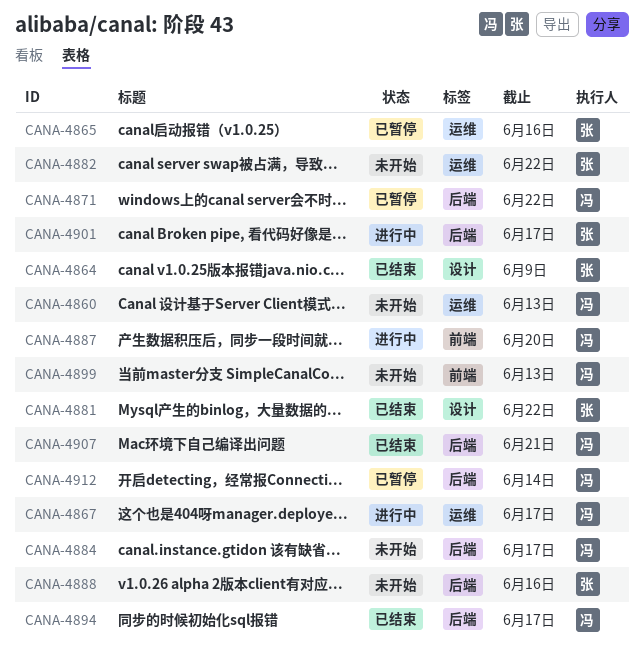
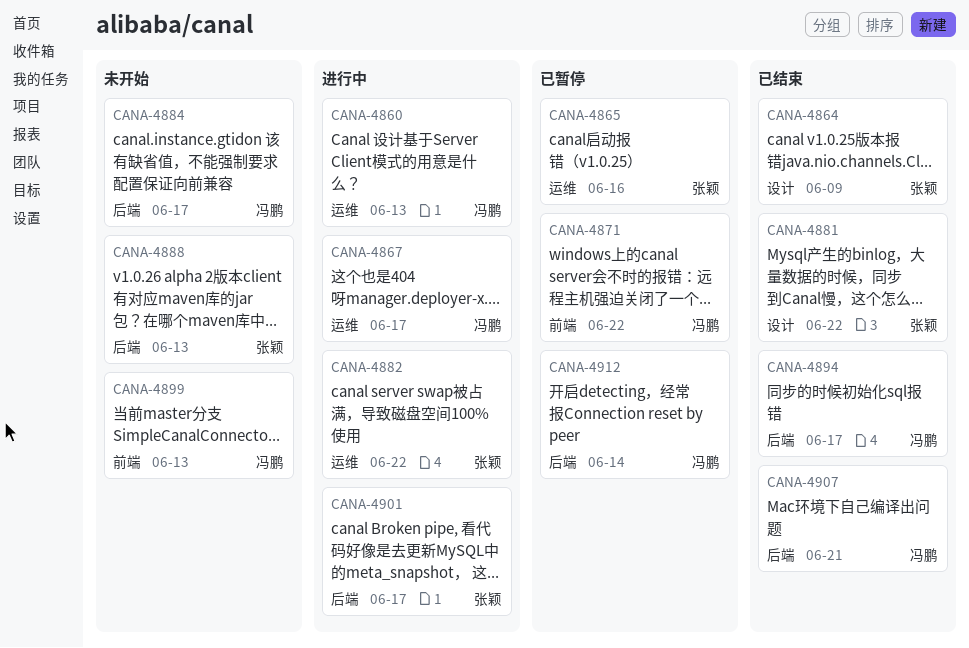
CANA-4860, status: 未开始 -> 进行中
CANA-4871, label: 后端 -> 前端
CANA-4882, status: 未开始 -> 进行中
CANA-4887: present -> none
CANA-4888, due: Jun 16 -> Jun 13

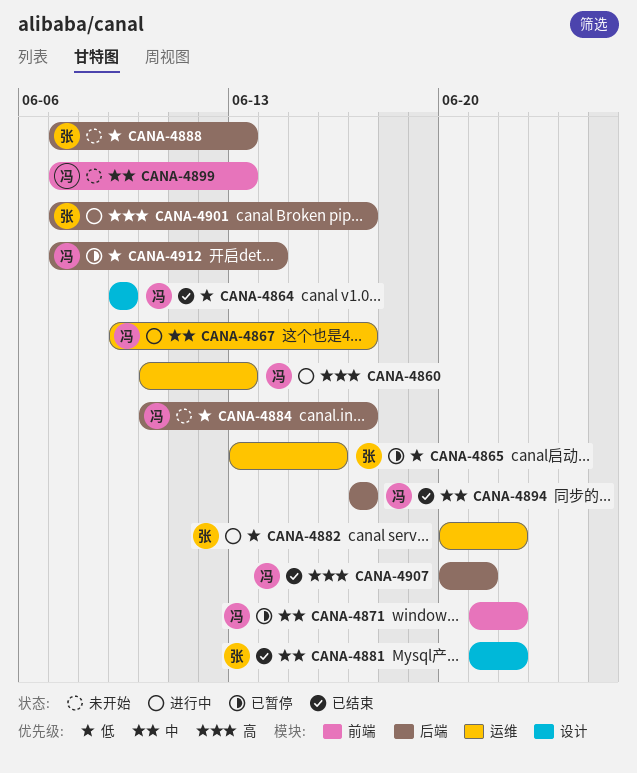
CANA-4864, owner: 张颖 -> 冯鹏

